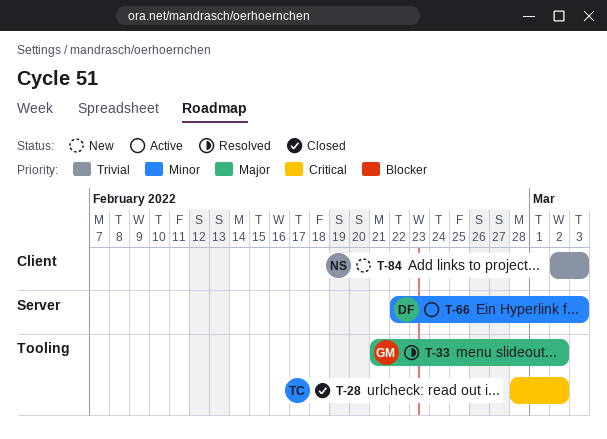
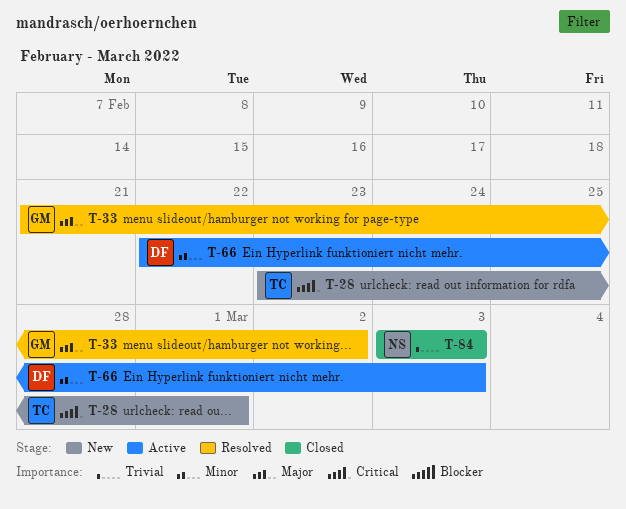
T-28, status: Closed -> New
T-28, start: Feb 28 -> Feb 23
T-28, due: Mar 2 -> Mar 1
T-84, status: New -> Closed
T-84, start: Mar 2 -> Mar 3

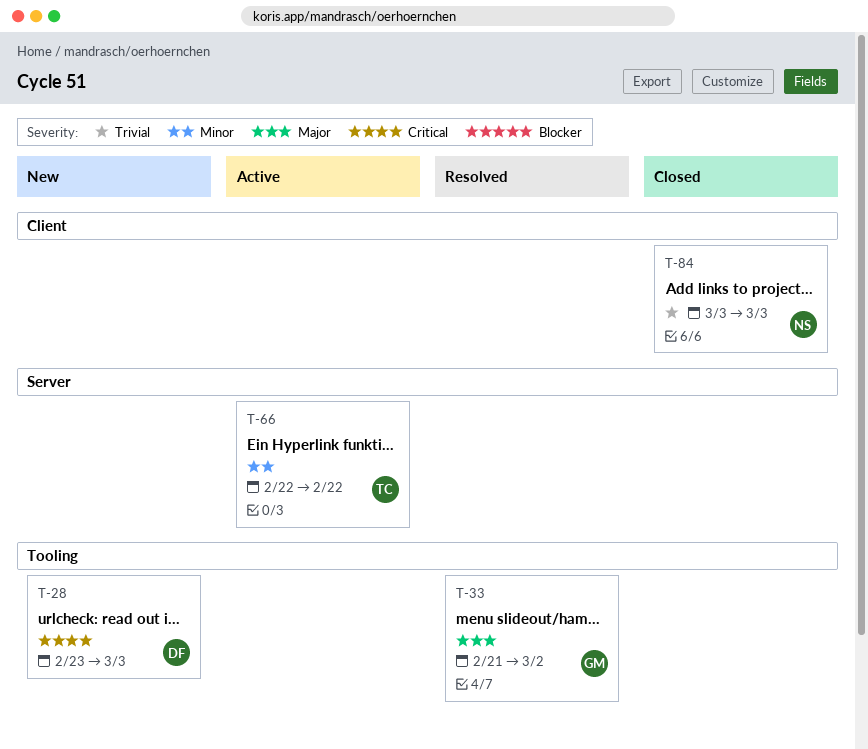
T-28, owner: TC -> DF
T-28, due: Mar 1 -> Mar 3
T-66, owner: DF -> TC
T-66, due: Mar 3 -> Feb 22

